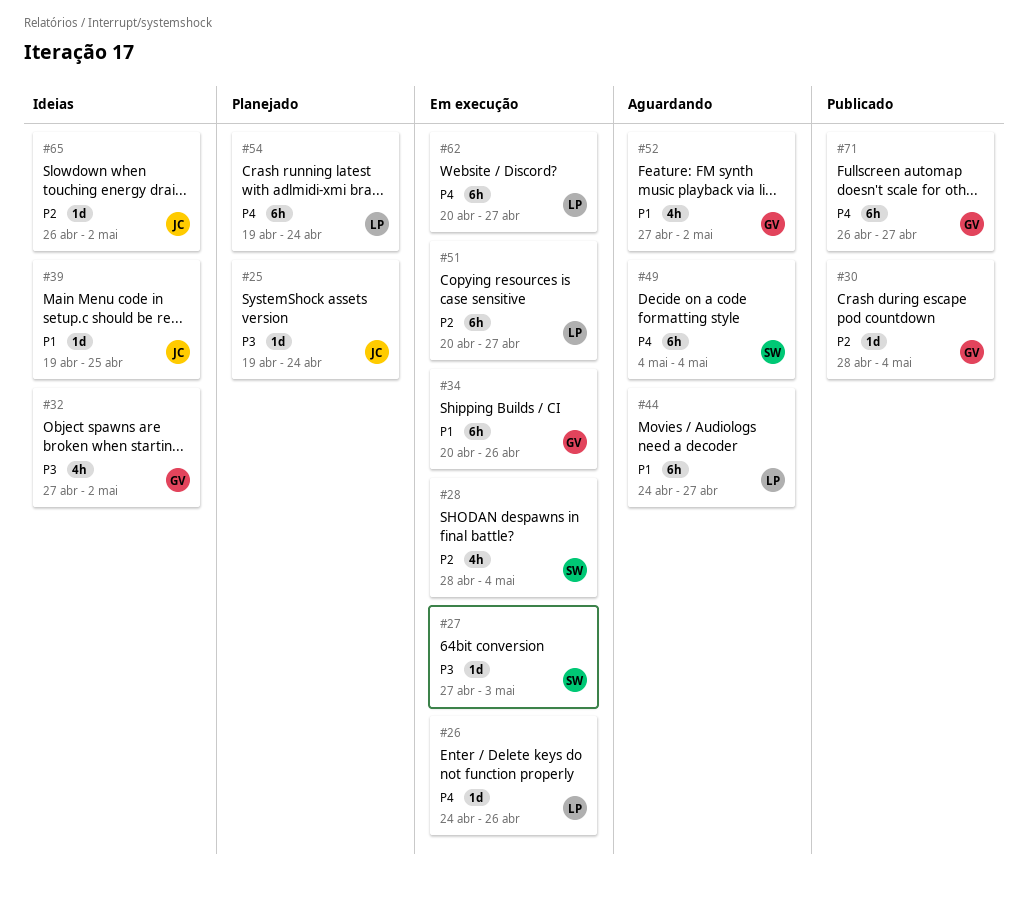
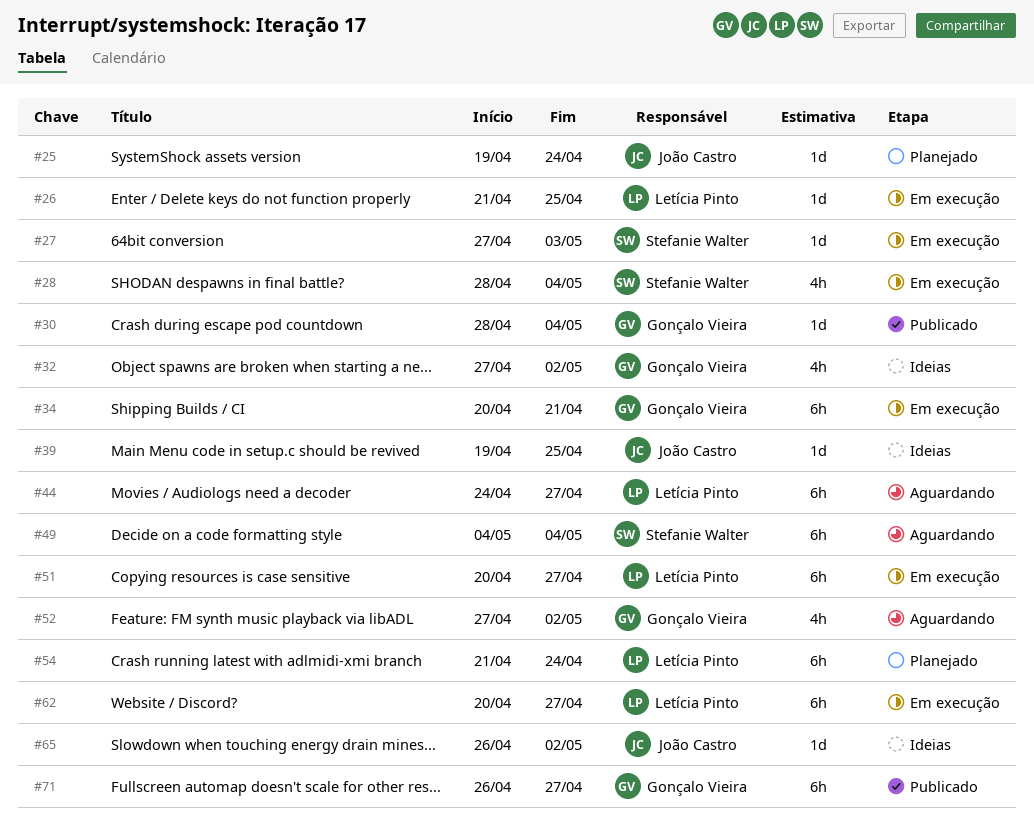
#26, start: Apr 24 -> Apr 21
#26, due: Apr 26 -> Apr 25
#34, due: Apr 26 -> Apr 21
#54, start: Apr 19 -> Apr 21

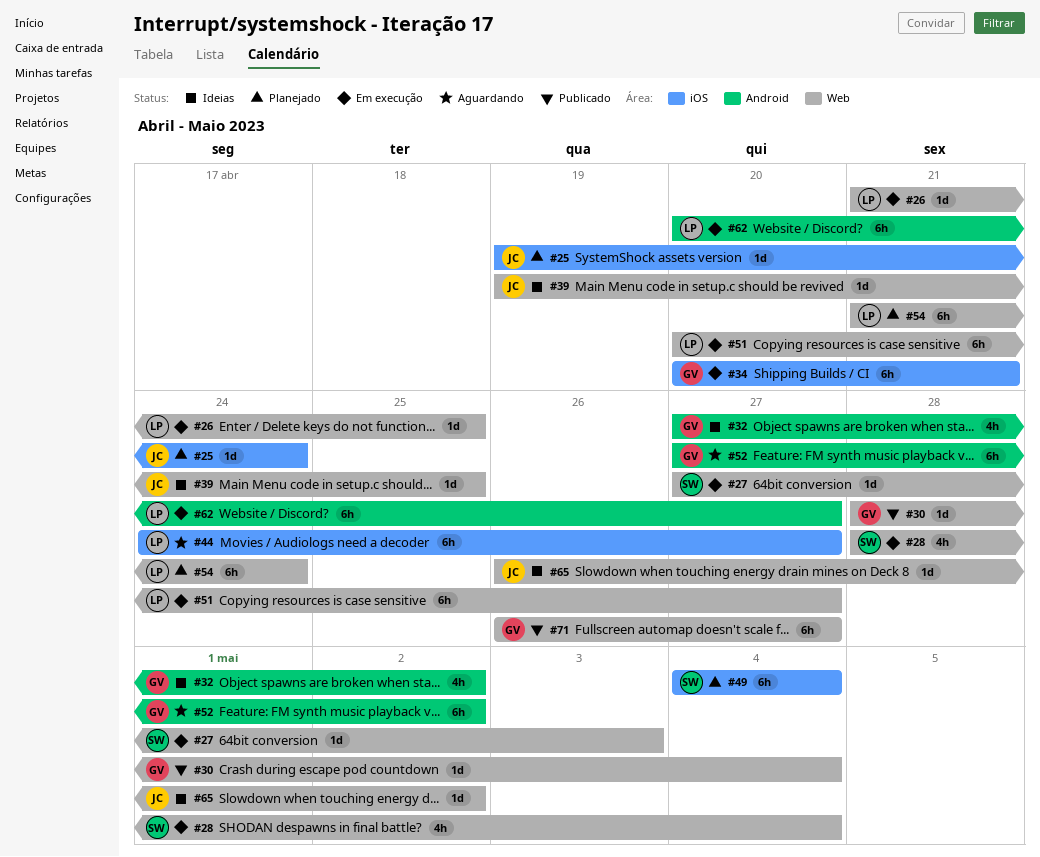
#49, status: Aguardando -> Planejado
#52, estimate: 4h -> 6h

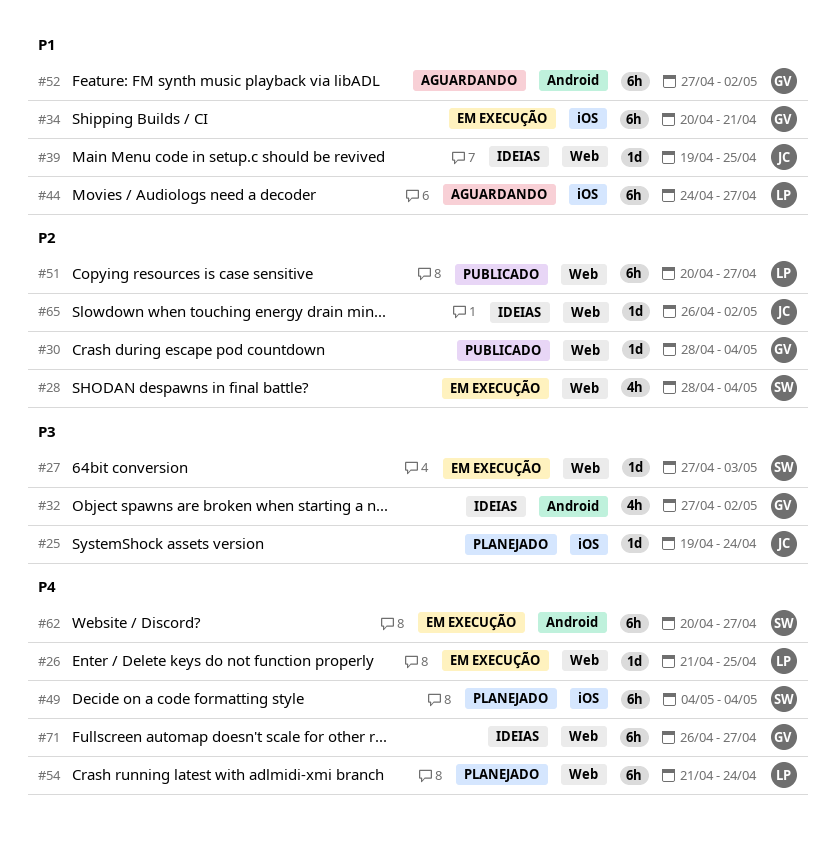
#51, status: Em execução -> Publicado
#62, owner: LP -> SW
#71, status: Publicado -> Ideias

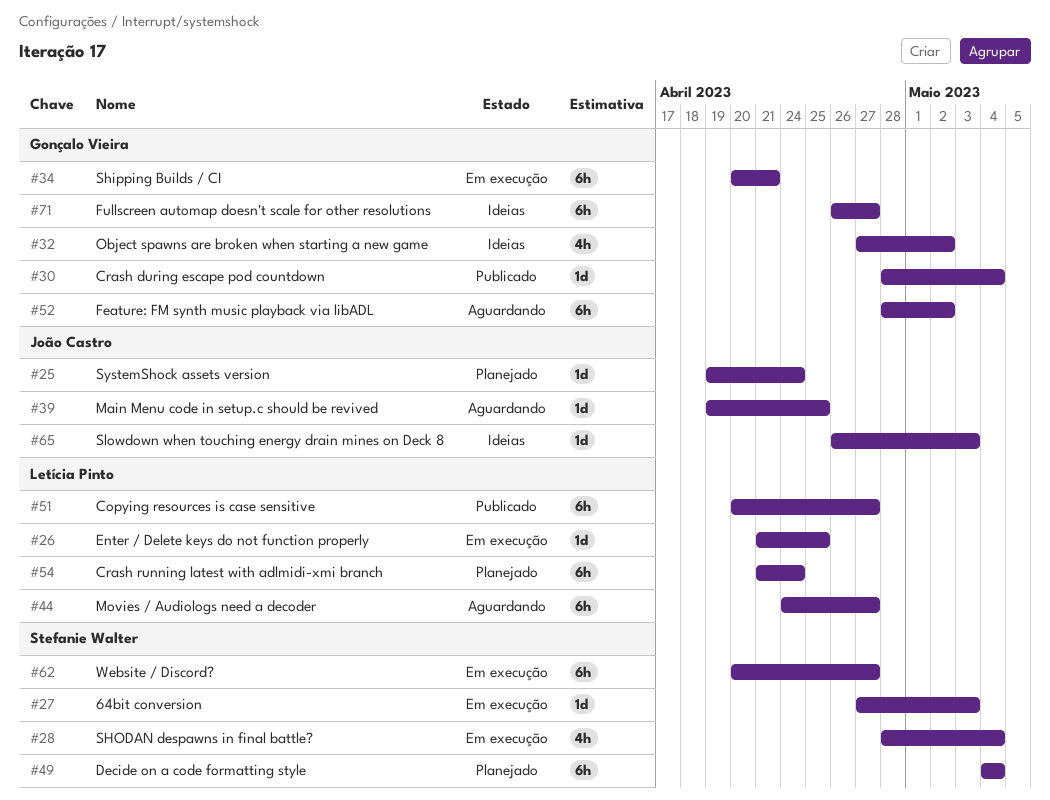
#39, status: Ideias -> Aguardando
#52, start: Apr 27 -> Apr 28
#65, due: May 2 -> May 3

